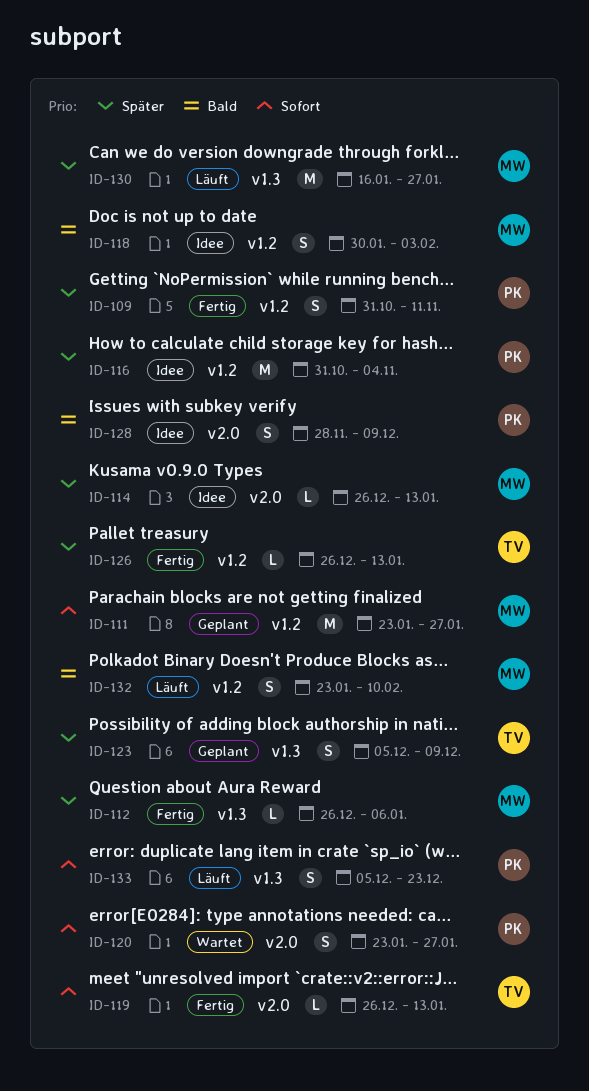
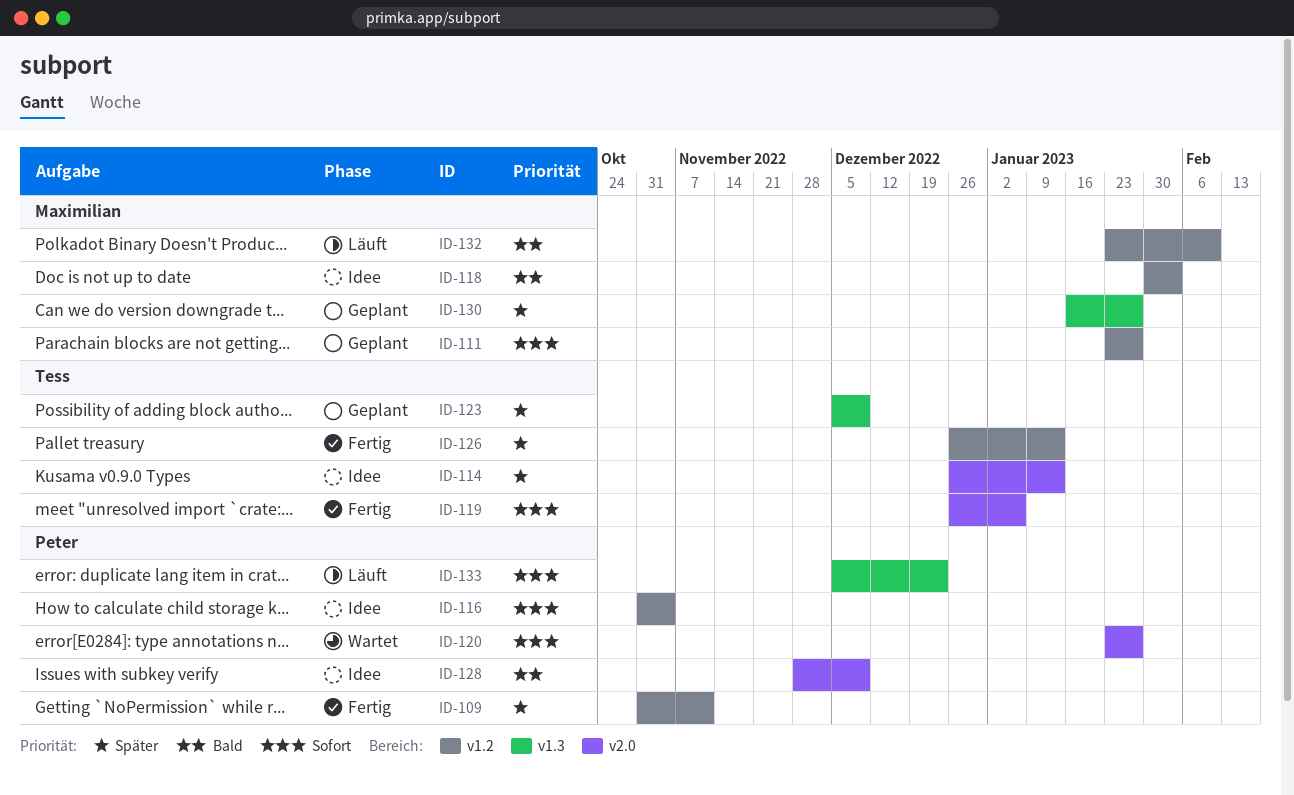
ID-112: present -> none
ID-114, owner: Maximilian -> Tess
ID-116, priority: Später -> Sofort
ID-119, due: Jan 13 -> Jan 6
ID-130, status: Läuft -> Geplant

